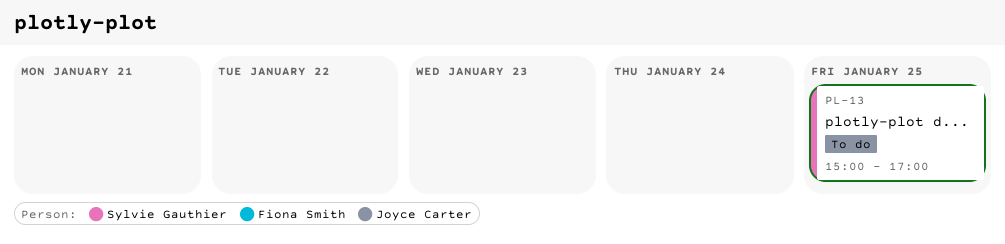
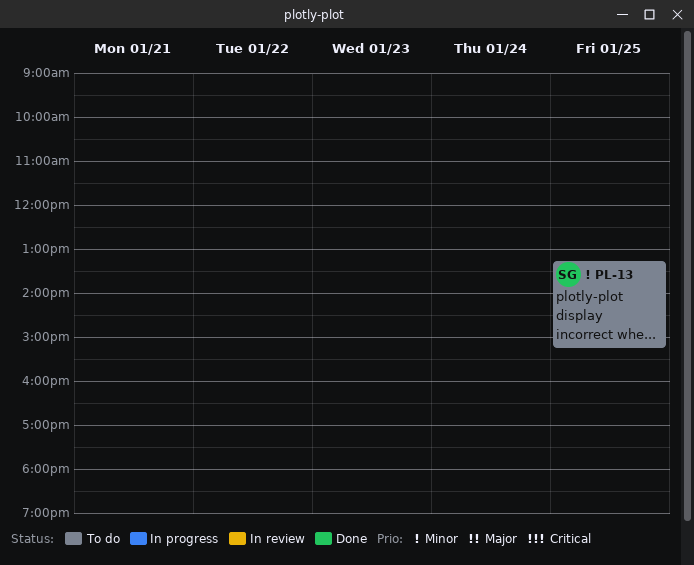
PL-13, begins: 15:00 -> 13:15
PL-13, ends: 17:00 -> 15:15

